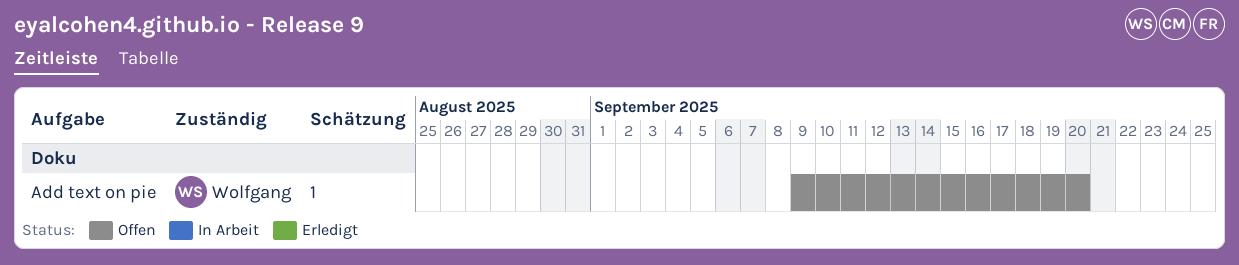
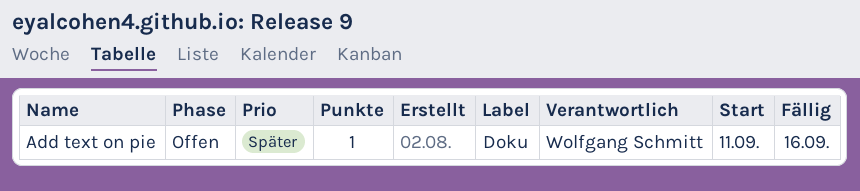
Add text on pie, start: Sep 9 -> Sep 11
Add text on pie, due: Sep 20 -> Sep 16

